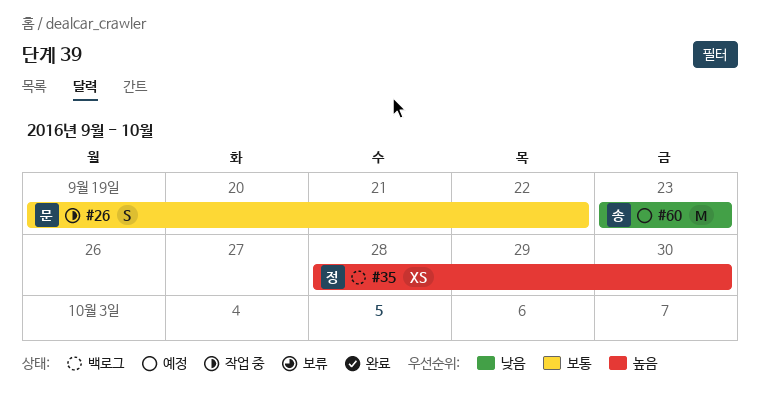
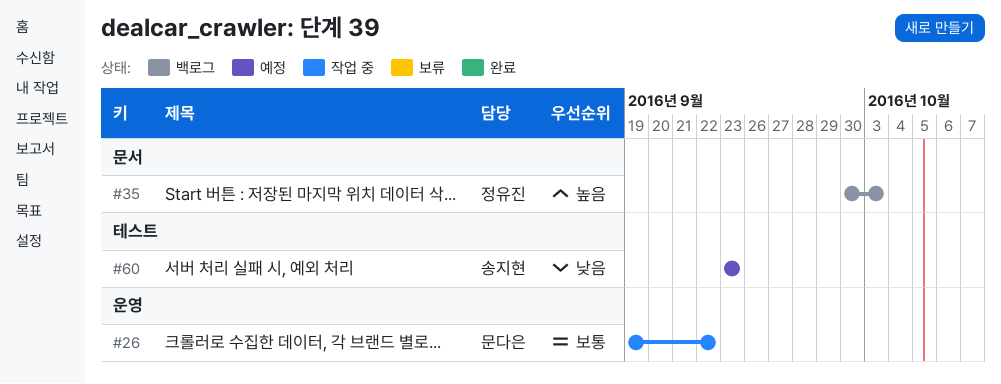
#35, start: Sep 28 -> Sep 30
#35, due: Sep 30 -> Oct 3

